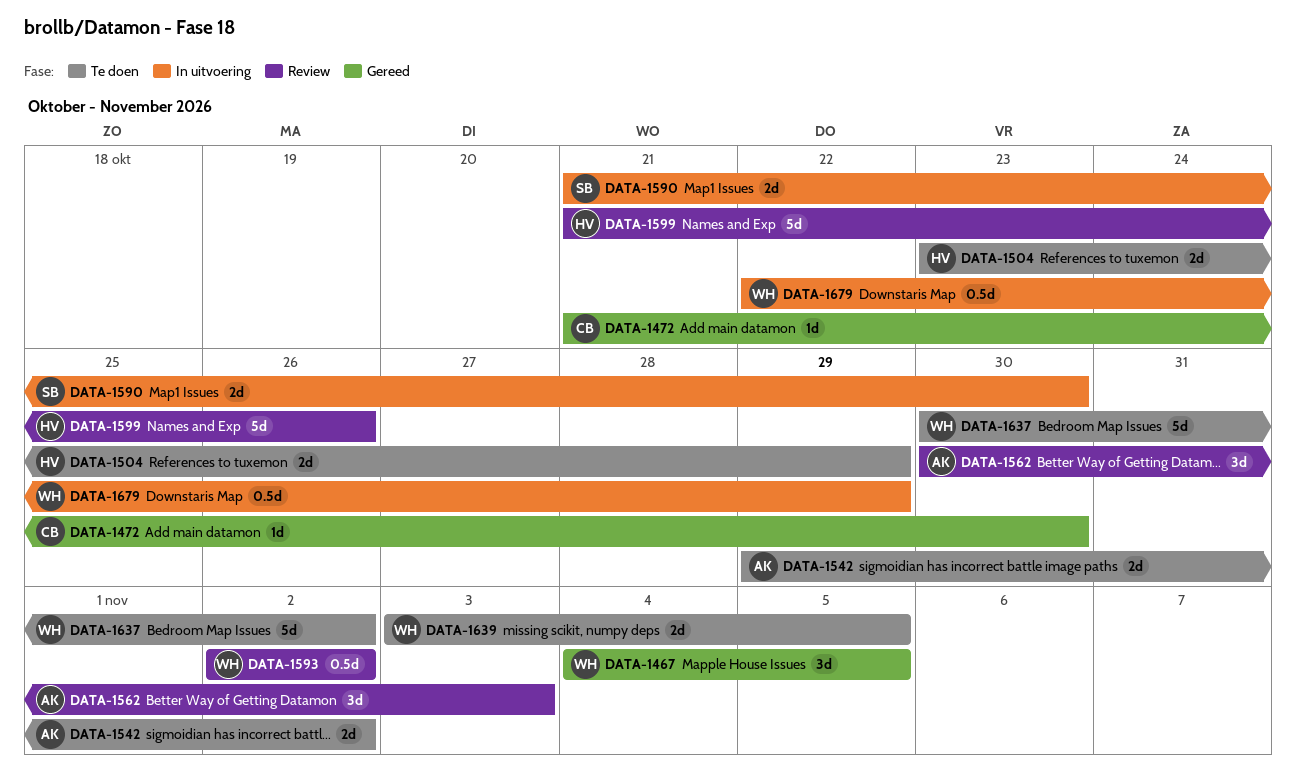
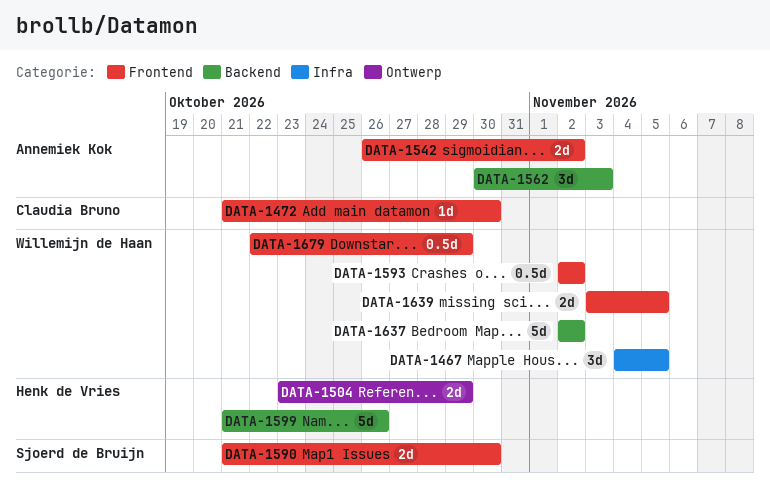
DATA-1542, start: Oct 29 -> Oct 26
DATA-1637, start: Oct 30 -> Nov 2

